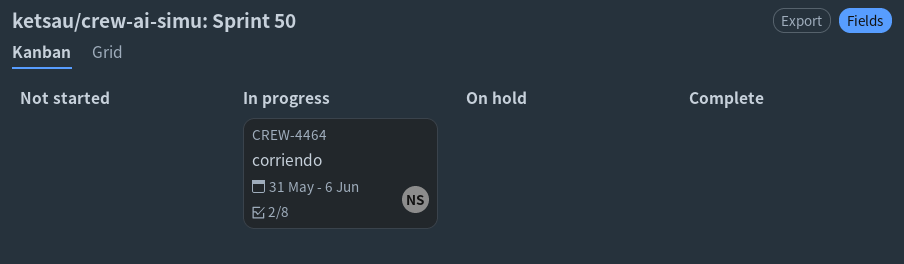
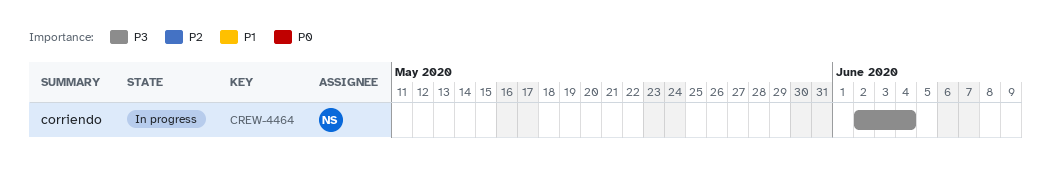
CREW-4464, start: May 31 -> Jun 2
CREW-4464, due: Jun 6 -> Jun 4

